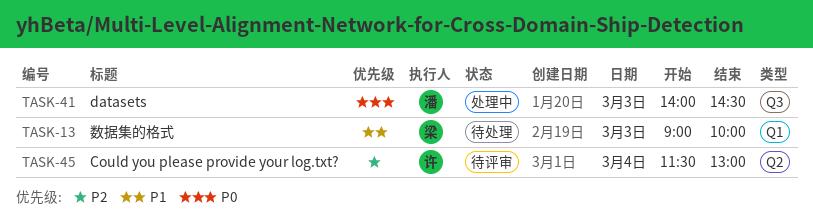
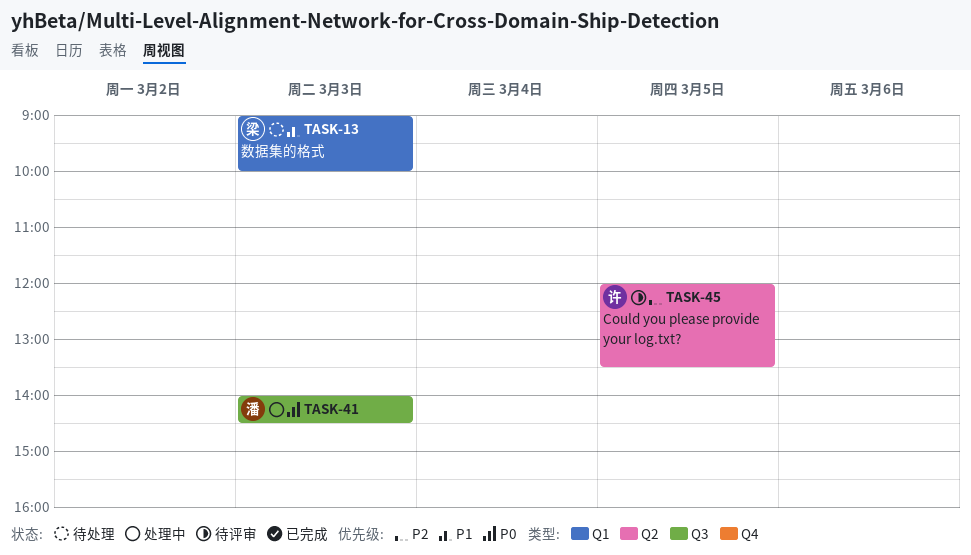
TASK-45, day: Mar 4 -> Mar 5
TASK-45, begins: 11:30 -> 12:00
TASK-45, ends: 13:00 -> 13:30

